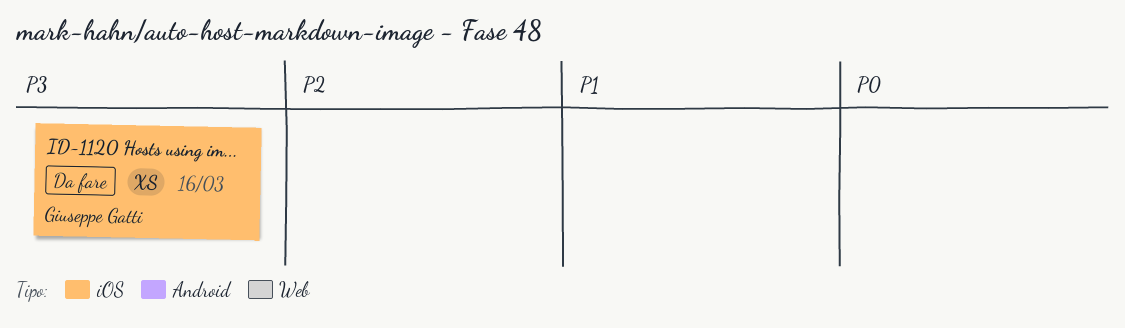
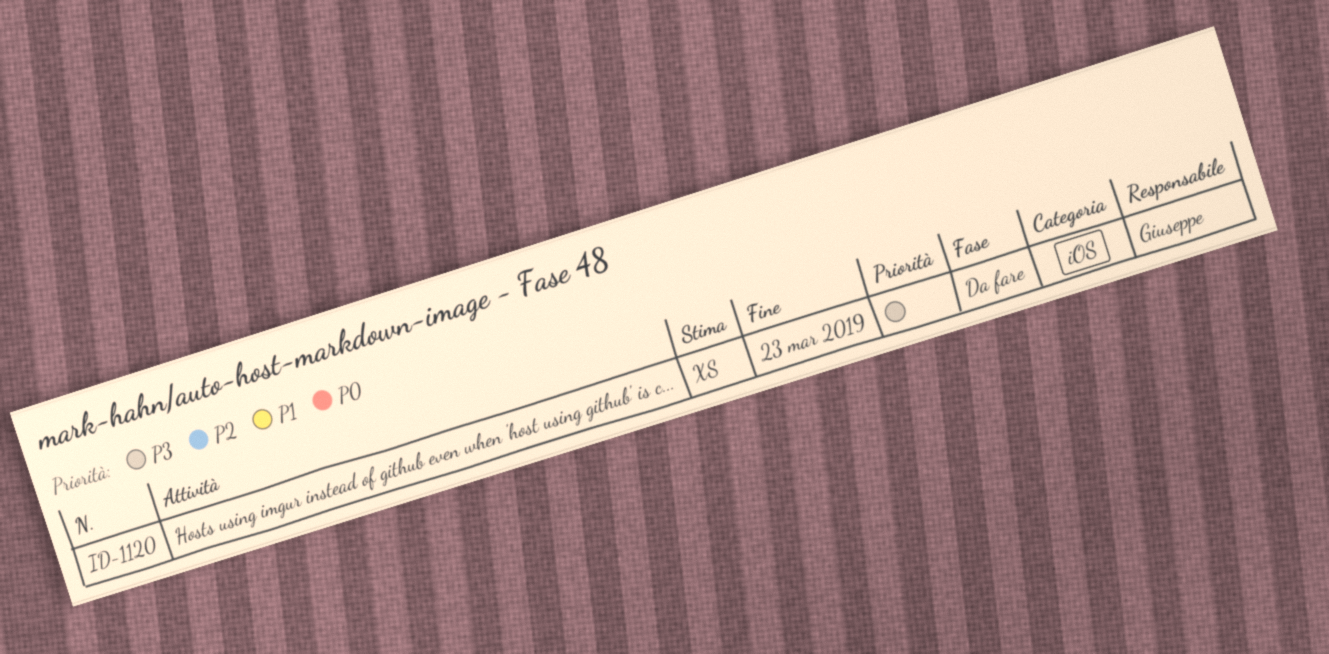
ID-1120, due: Mar 16 -> Mar 23

